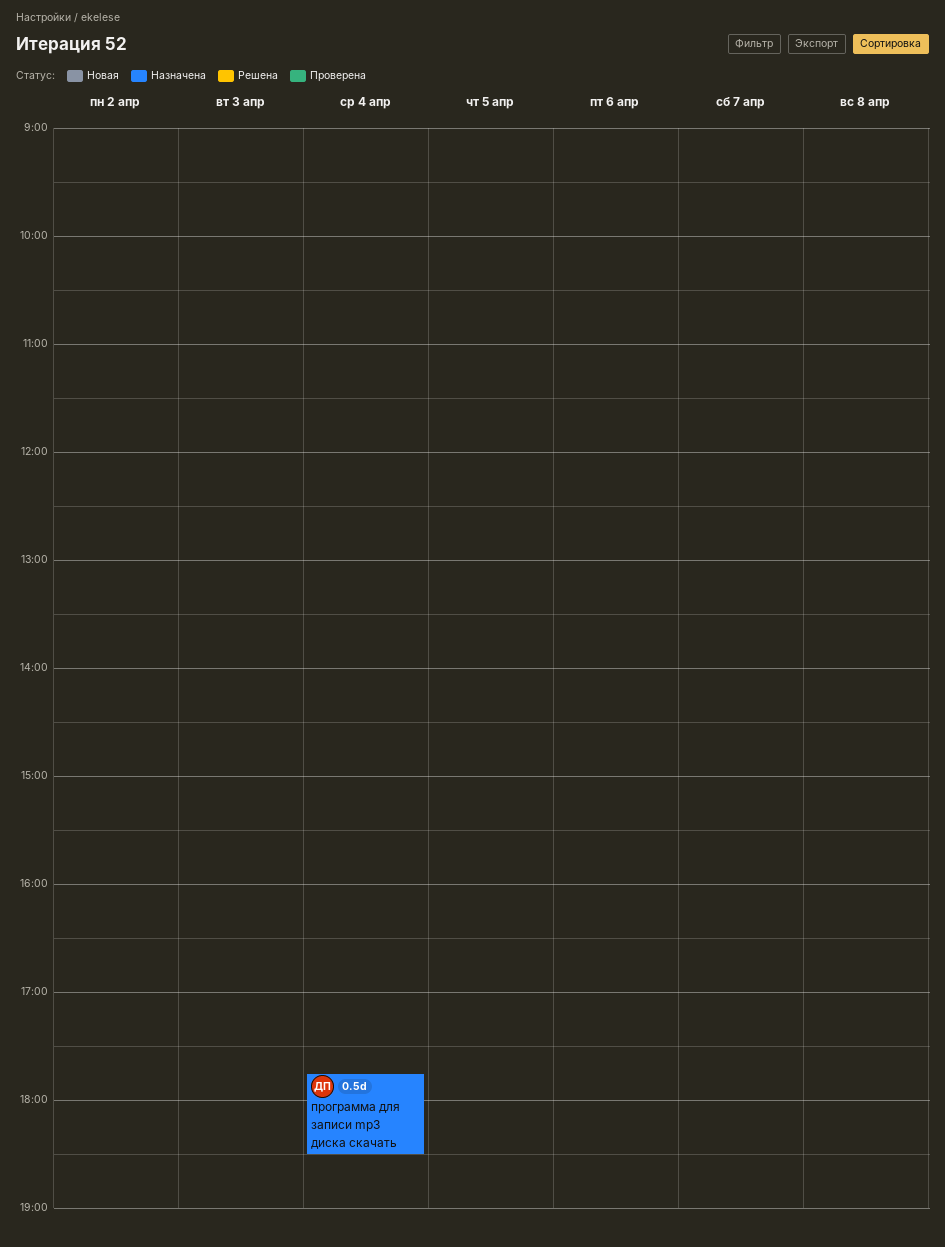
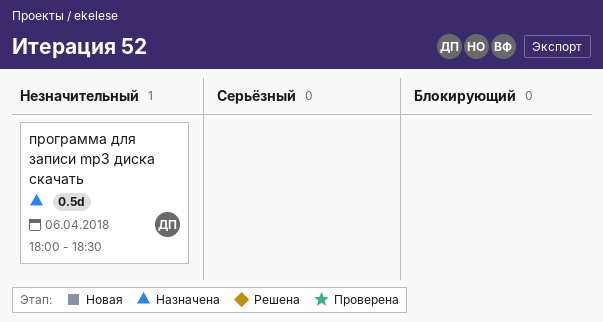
программа для записи mp3 диска скачать, day: Apr 4 -> Apr 6
программа для записи mp3 диска скачать, begins: 17:45 -> 18:00

